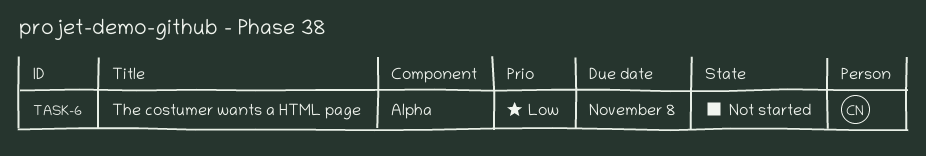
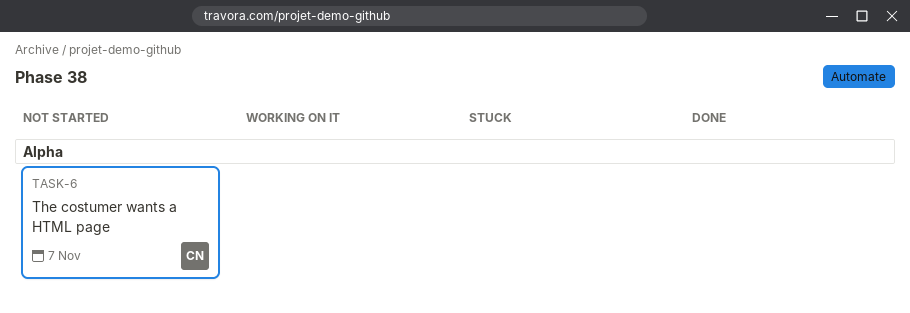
TASK-6, due: Nov 8 -> Nov 7

